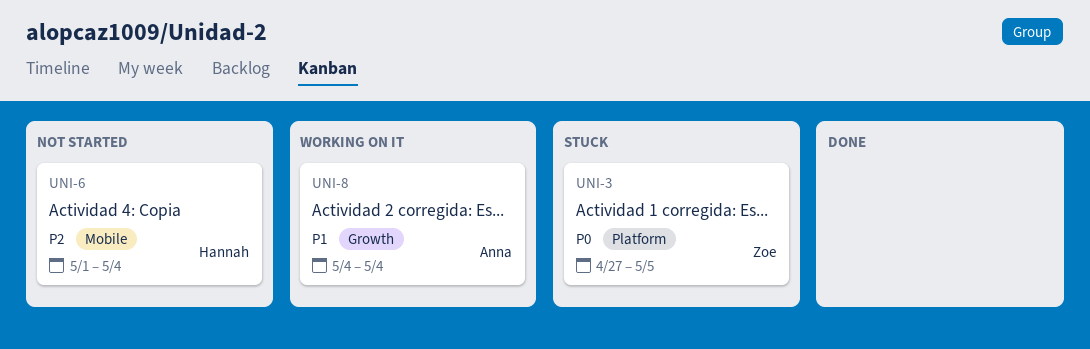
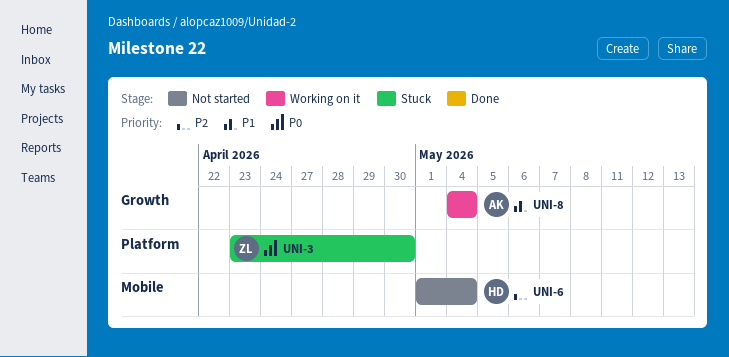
UNI-3, start: Apr 27 -> Apr 23
UNI-3, due: May 5 -> Apr 30

